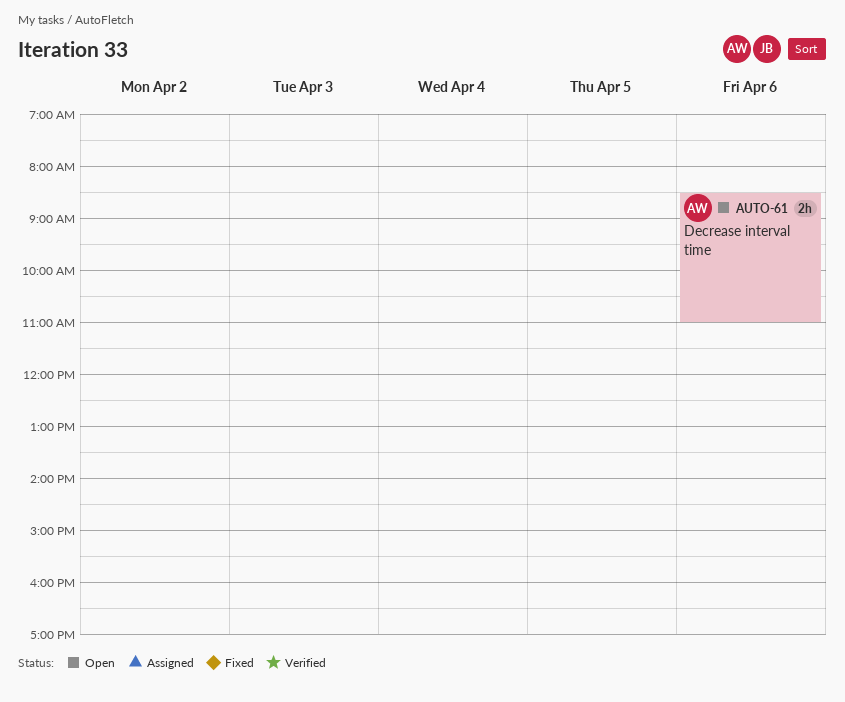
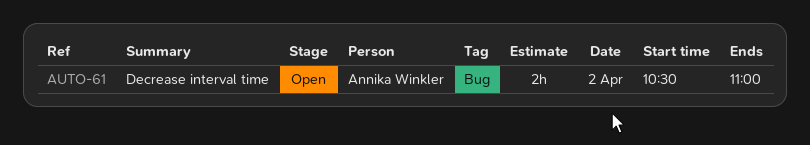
AUTO-61, day: Apr 6 -> Apr 2
AUTO-61, begins: 08:30 -> 10:30

